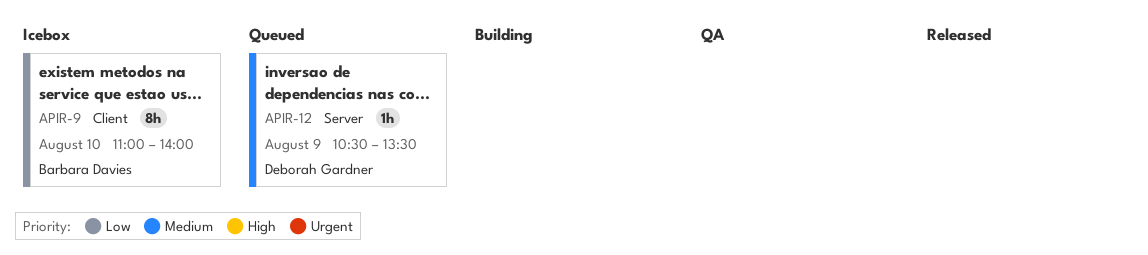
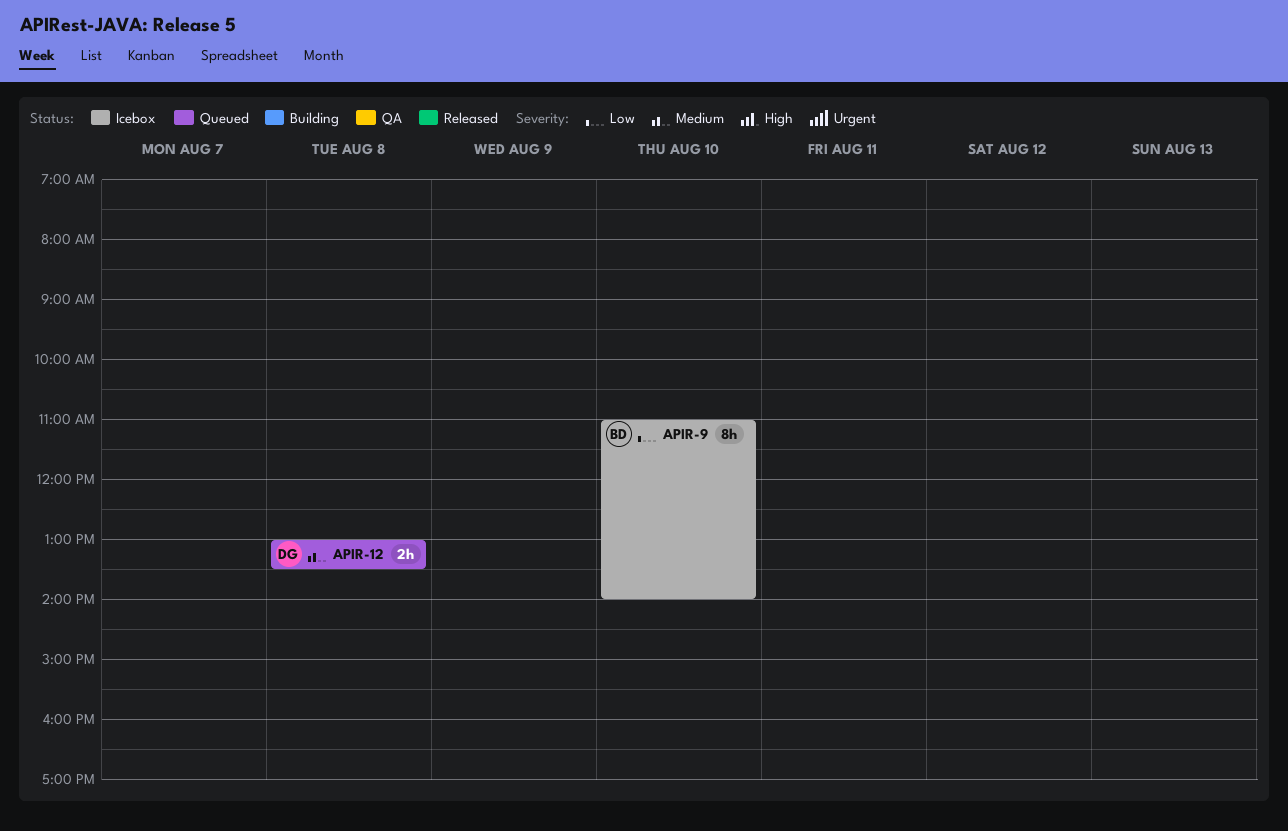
APIR-12, estimate: 1h -> 2h
APIR-12, day: Aug 9 -> Aug 8
APIR-12, begins: 10:30 -> 13:00

